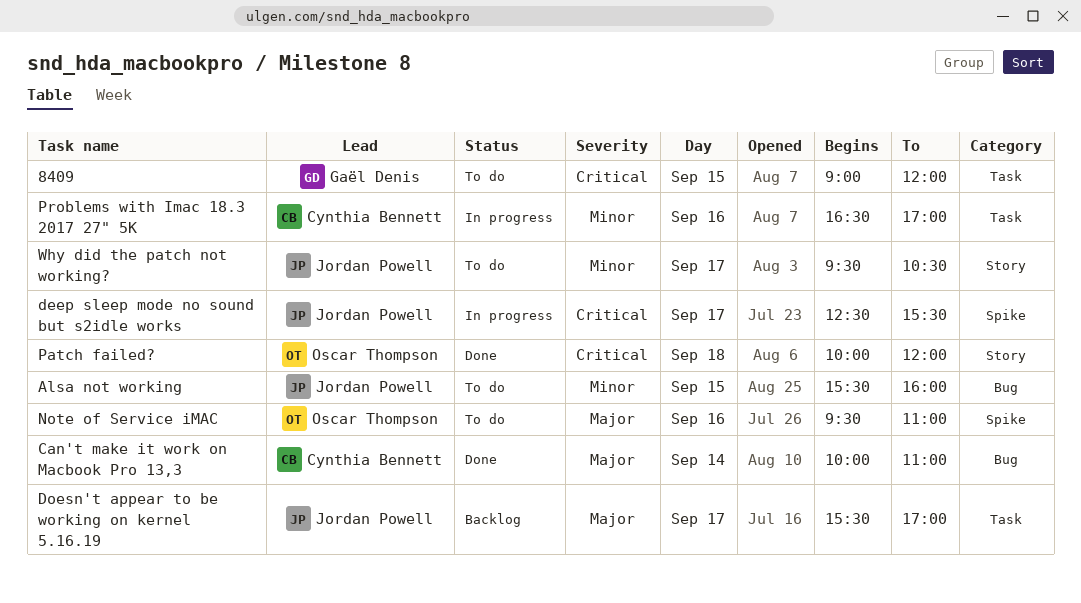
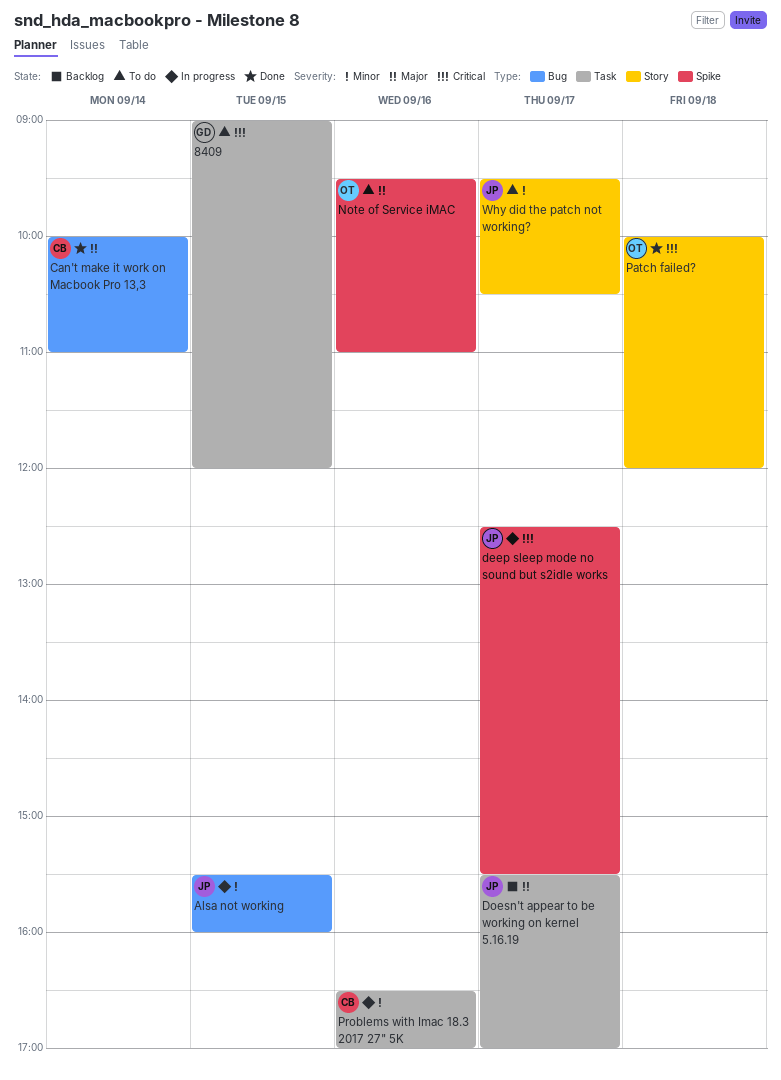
Alsa not working, status: To do -> In progress

